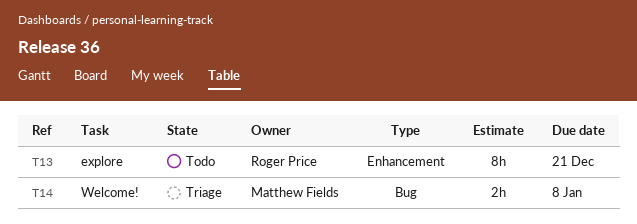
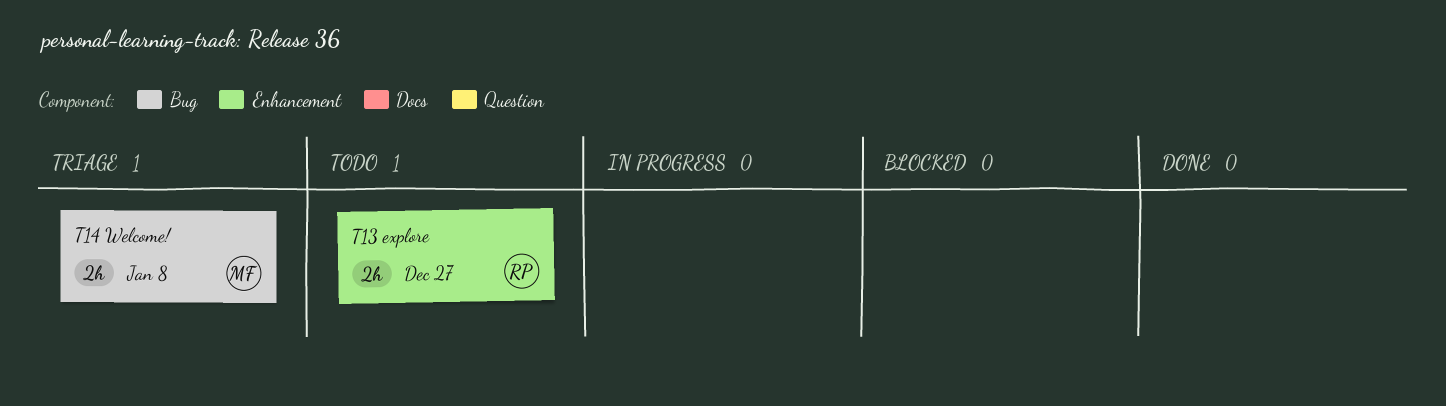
T13, estimate: 8h -> 2h
T13, due: Dec 21 -> Dec 27

